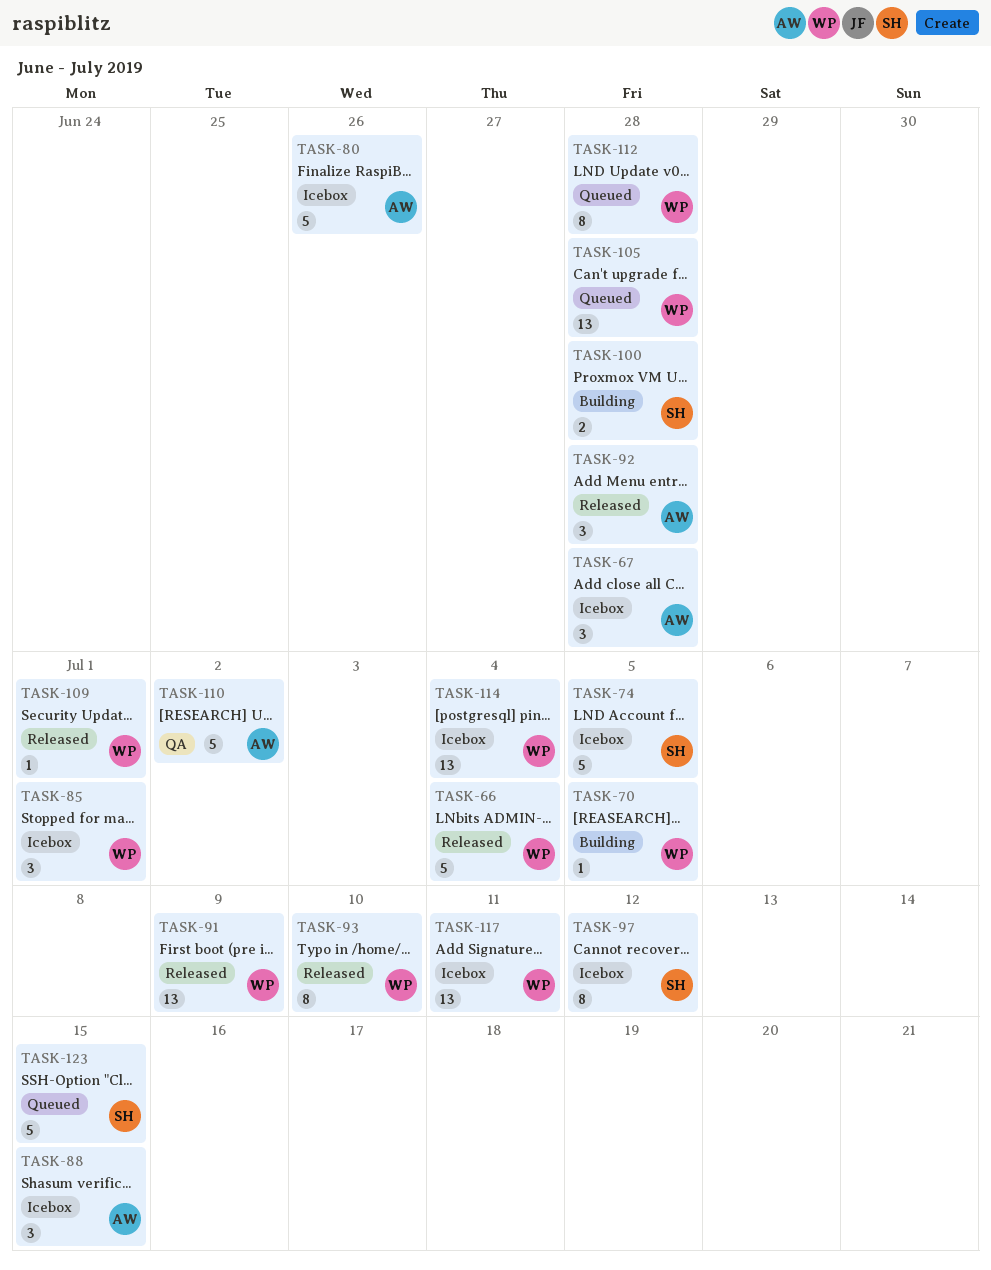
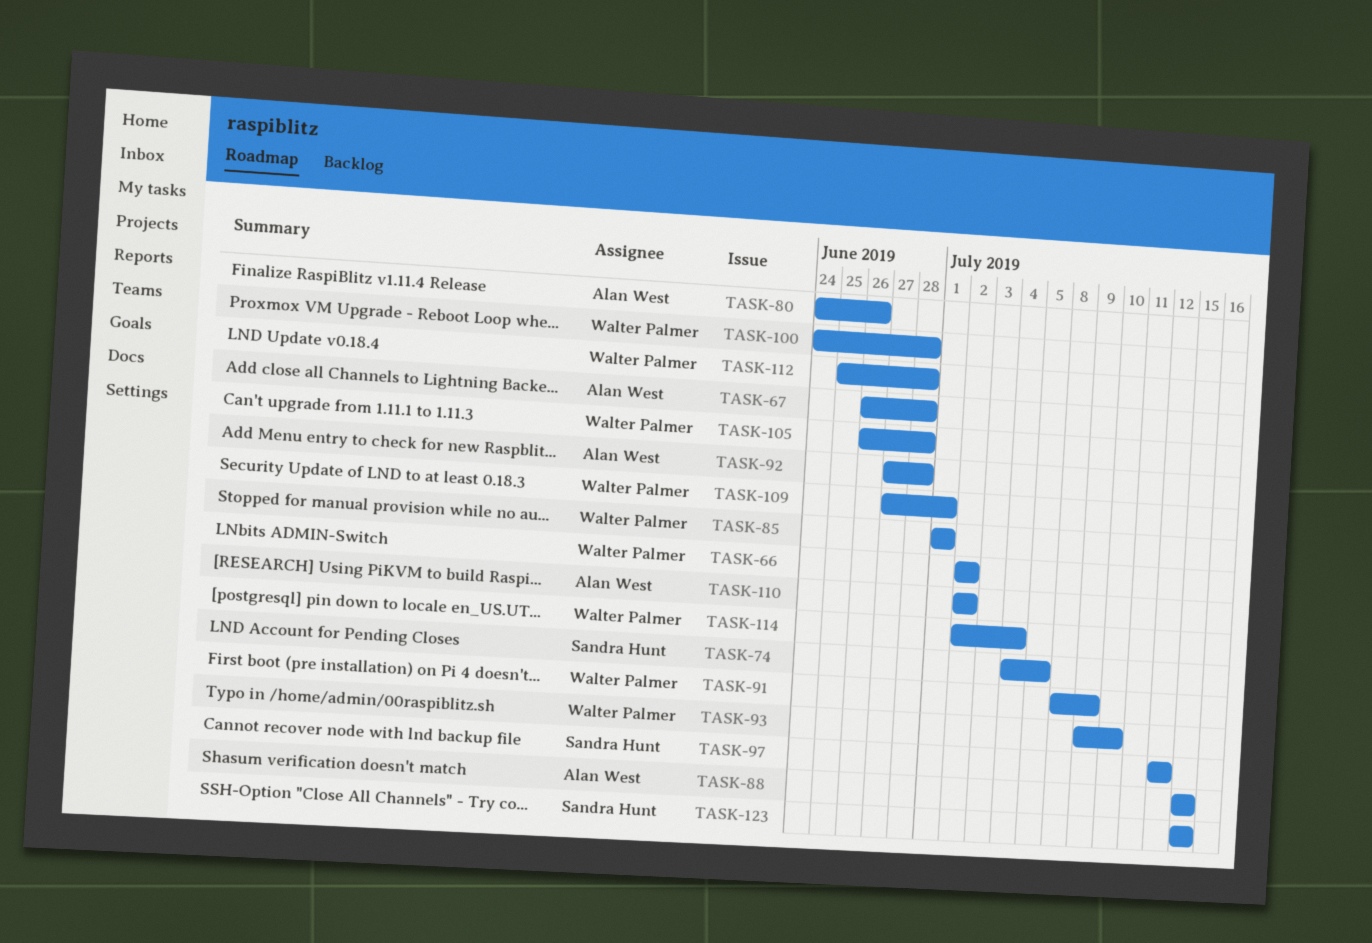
TASK-66, due: Jul 4 -> Jul 2
TASK-70: present -> none
TASK-100, owner: Sandra Hunt -> Walter Palmer
TASK-117: present -> none

